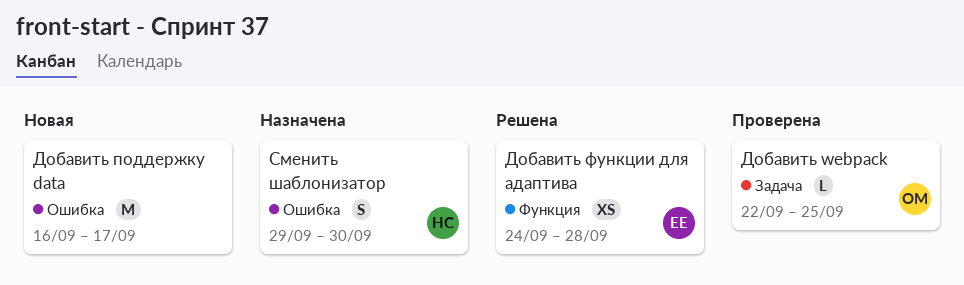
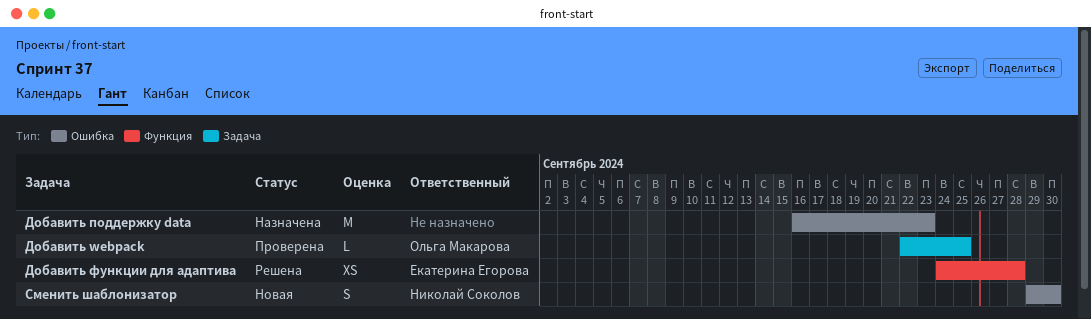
Добавить поддержку data, status: Новая -> Назначена
Добавить поддержку data, due: Sep 17 -> Sep 23
Сменить шаблонизатор, status: Назначена -> Новая

